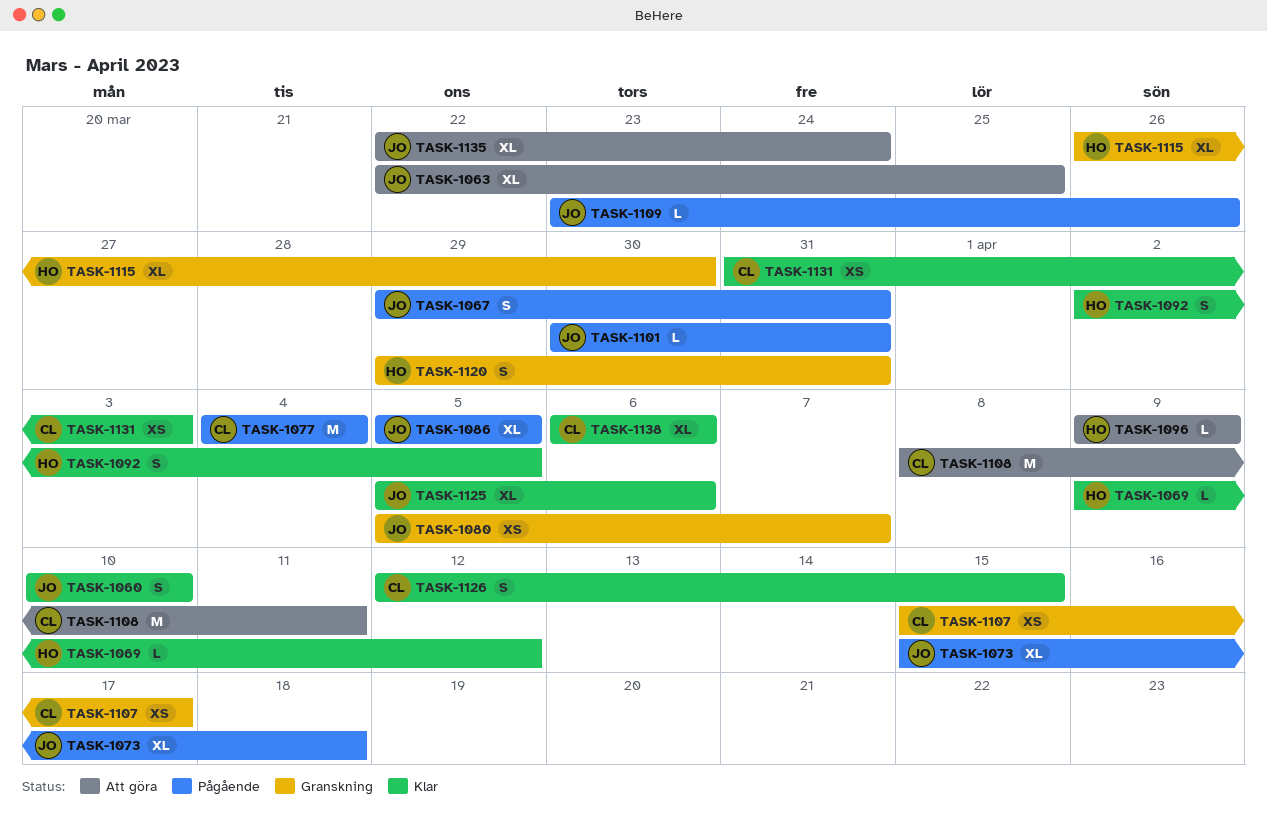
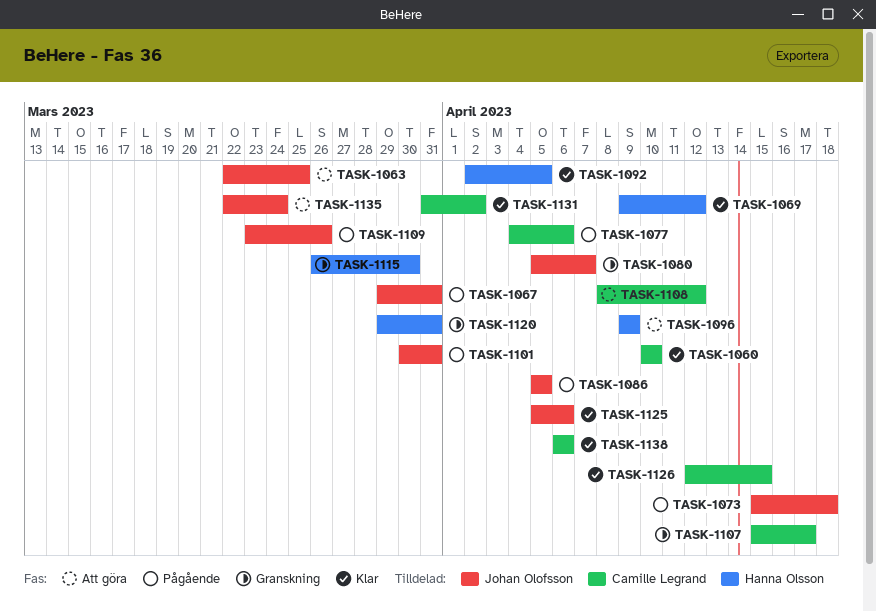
TASK-1060, owner: Johan Olofsson -> Camille Legrand
TASK-1077, due: Apr 4 -> Apr 6
TASK-1108, due: Apr 11 -> Apr 12
TASK-1131, due: Apr 3 -> Apr 2

